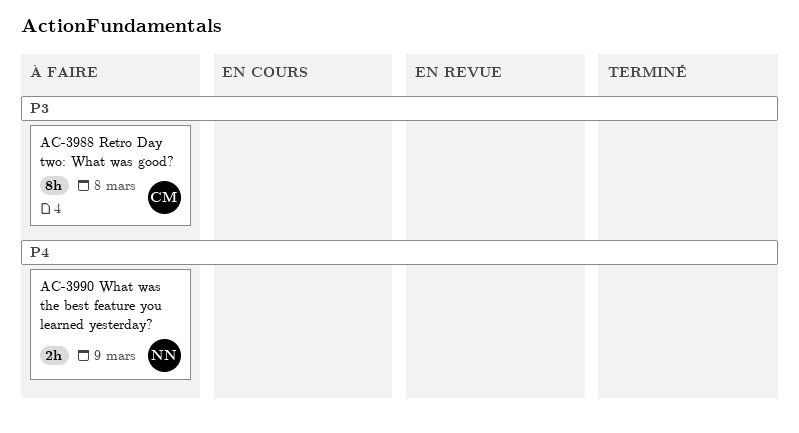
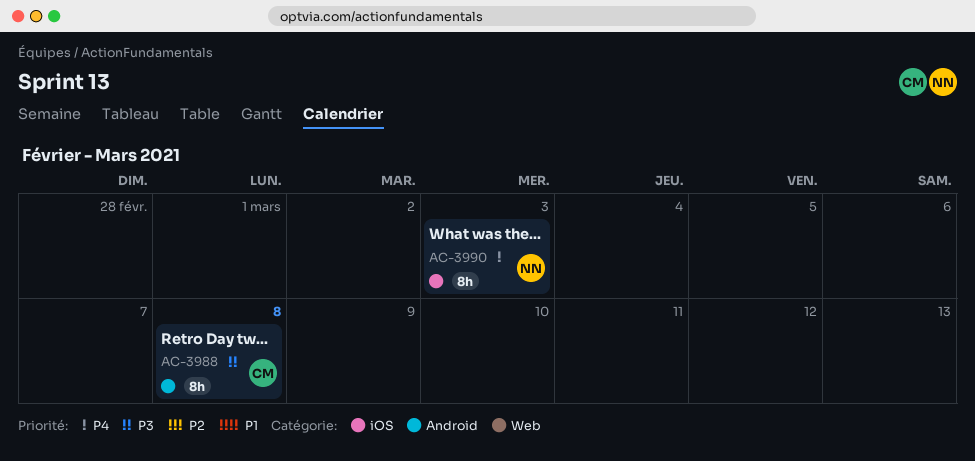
AC-3990, estimate: 2h -> 8h
AC-3990, due: Mar 9 -> Mar 3

